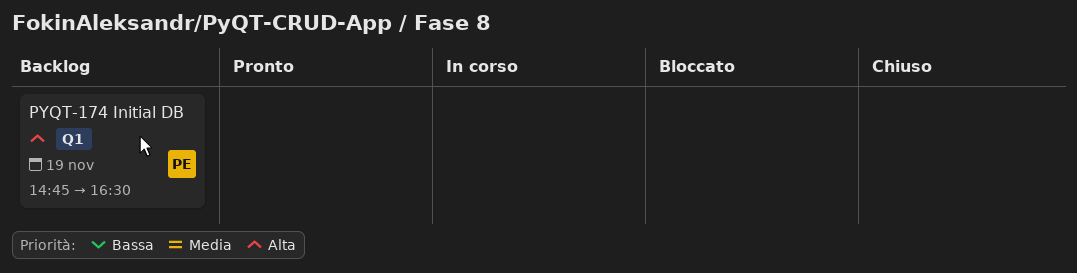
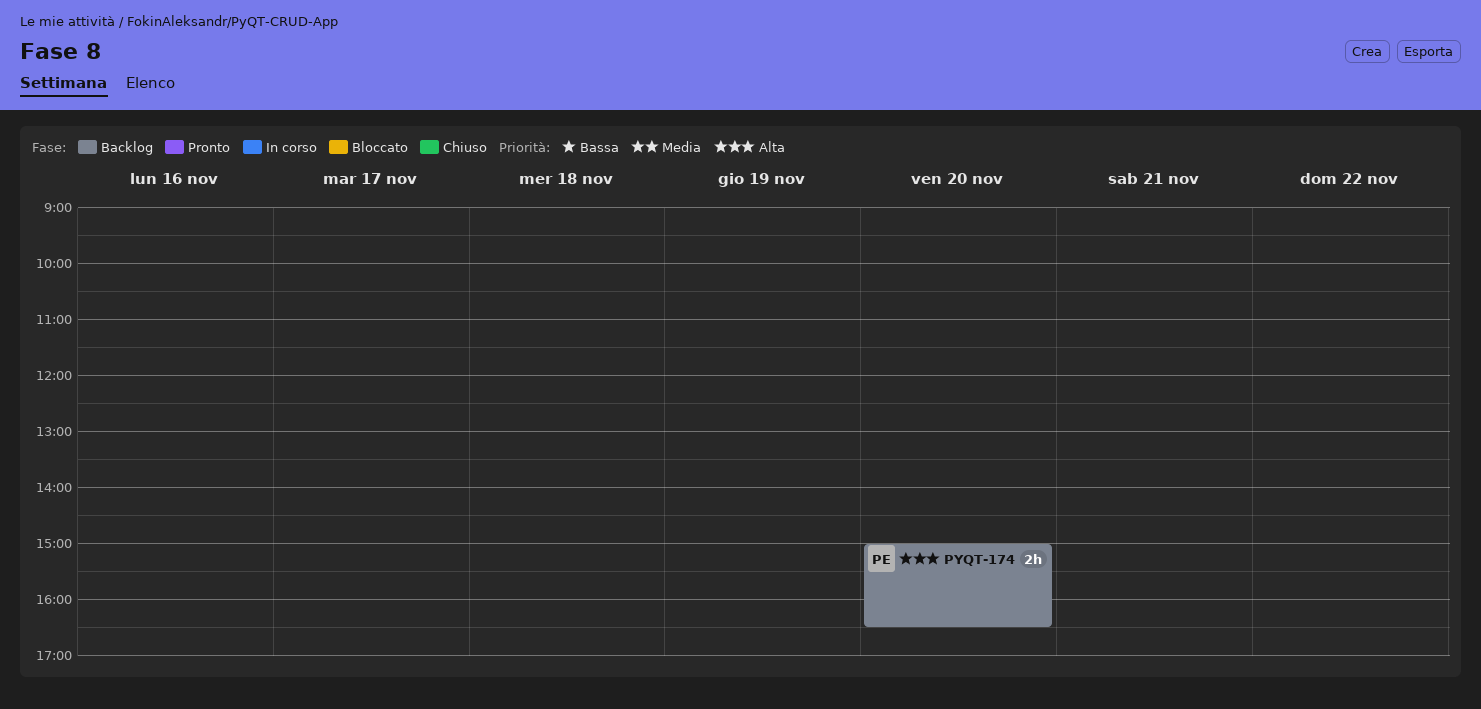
PYQT-174, day: Nov 19 -> Nov 20
PYQT-174, begins: 14:45 -> 15:00

